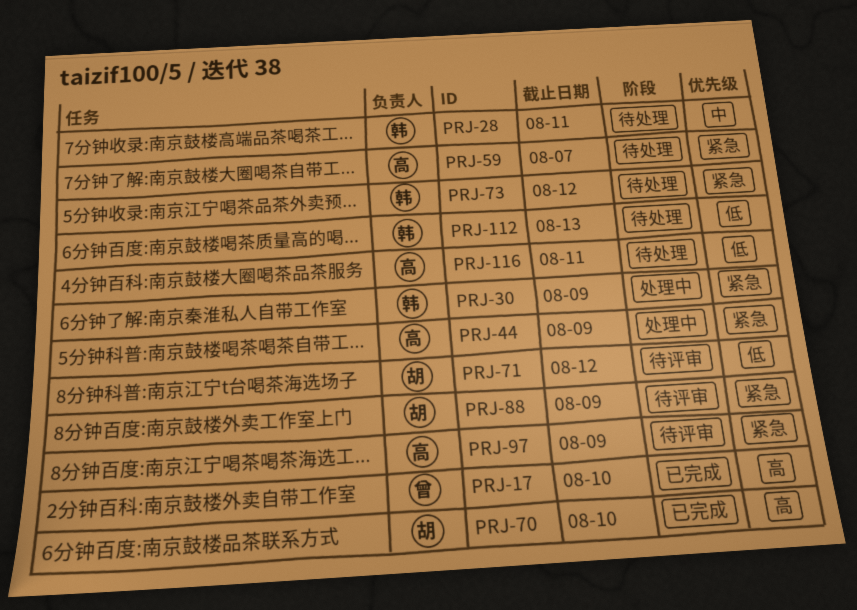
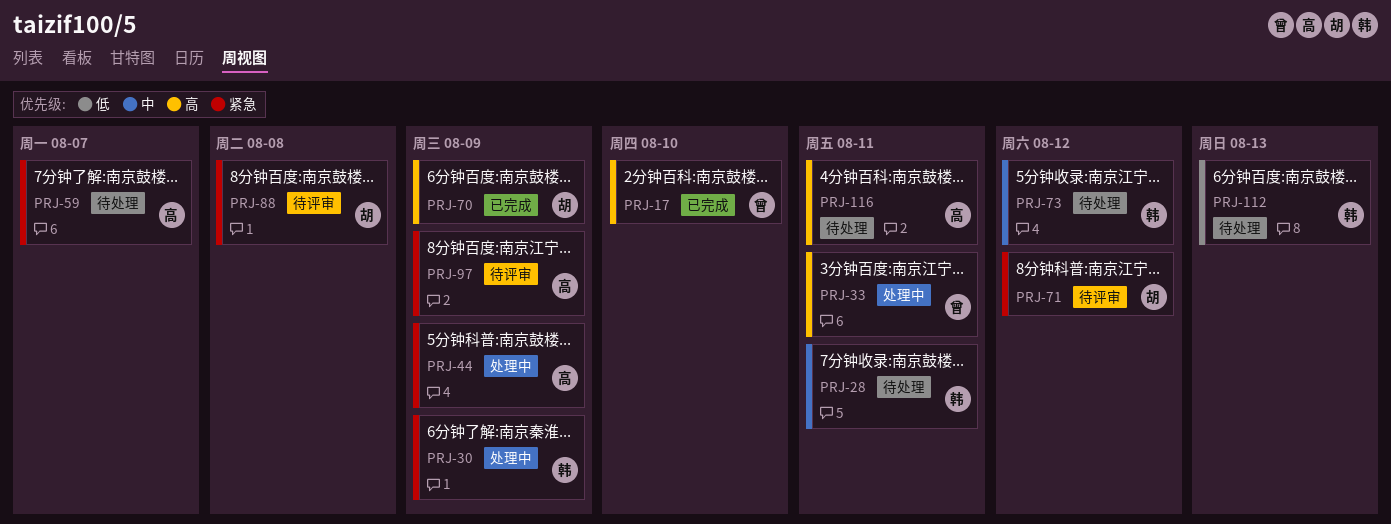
PRJ-33: none -> present
PRJ-70, due: Aug 10 -> Aug 9
PRJ-71, priority: 低 -> 紧急
PRJ-73, priority: 紧急 -> 中
PRJ-88, due: Aug 9 -> Aug 8
PRJ-116, priority: 低 -> 高

